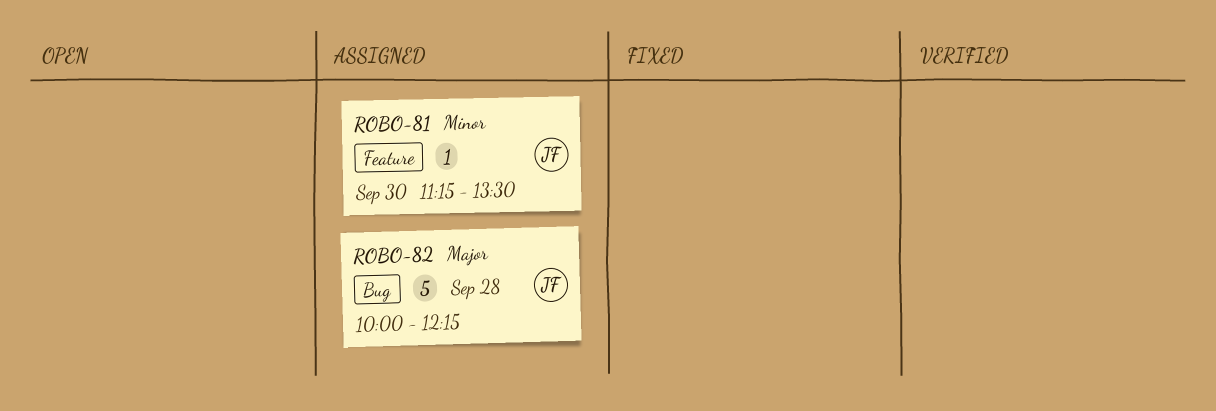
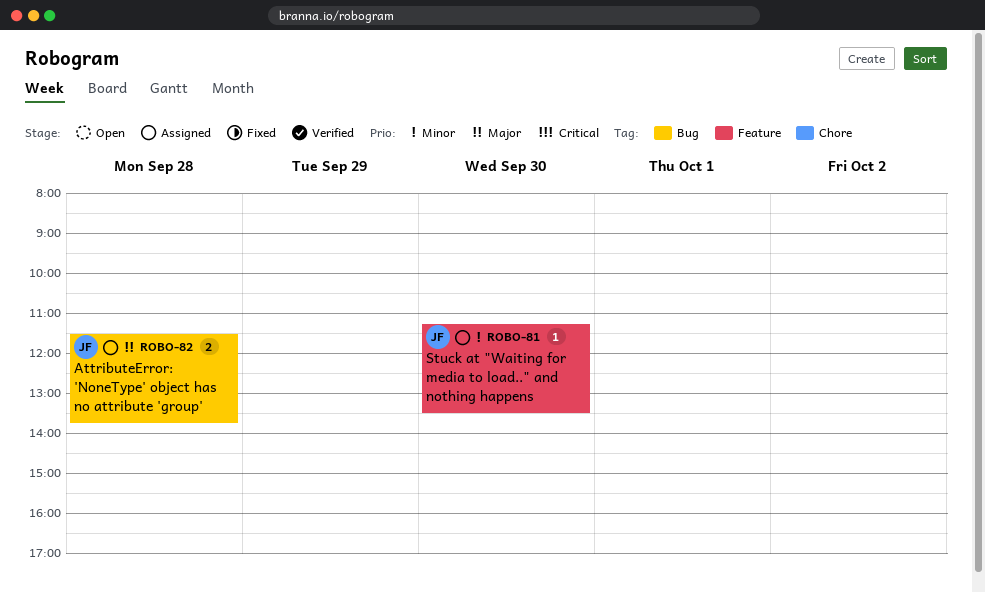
ROBO-82, estimate: 5 -> 2
ROBO-82, begins: 10:00 -> 11:30
ROBO-82, ends: 12:15 -> 13:45

